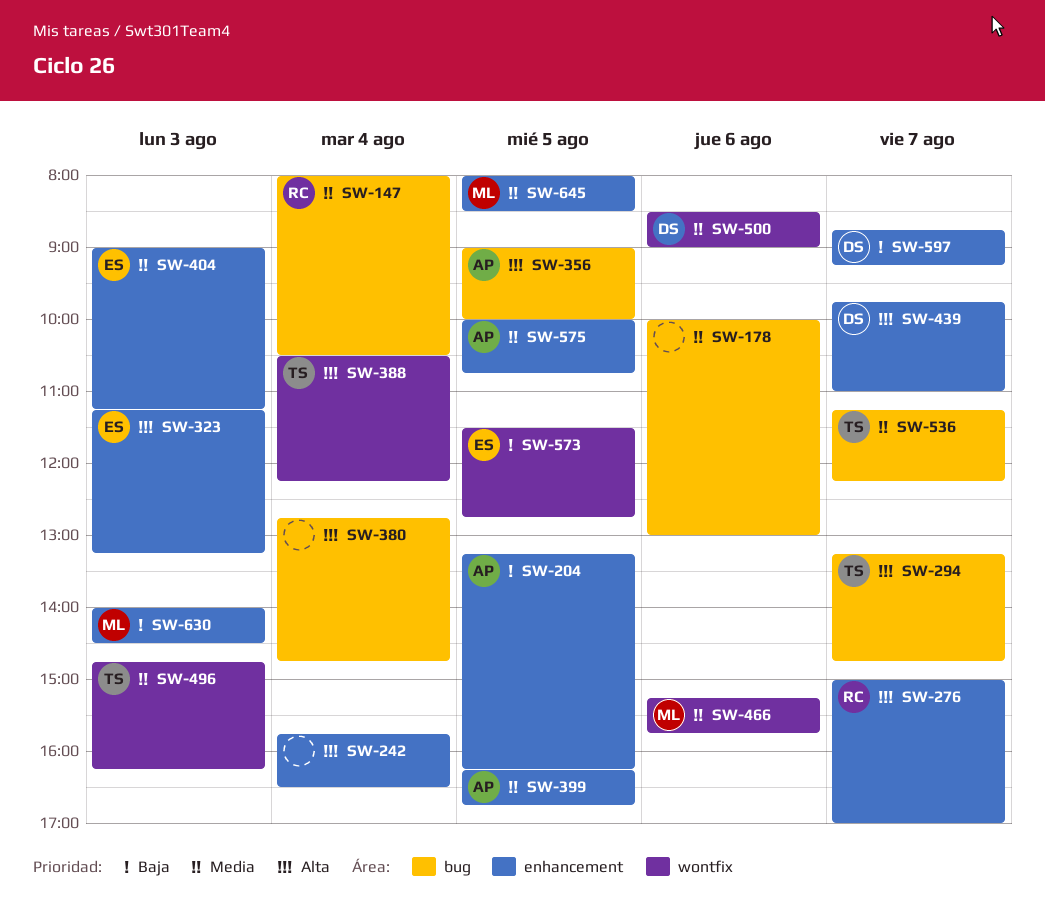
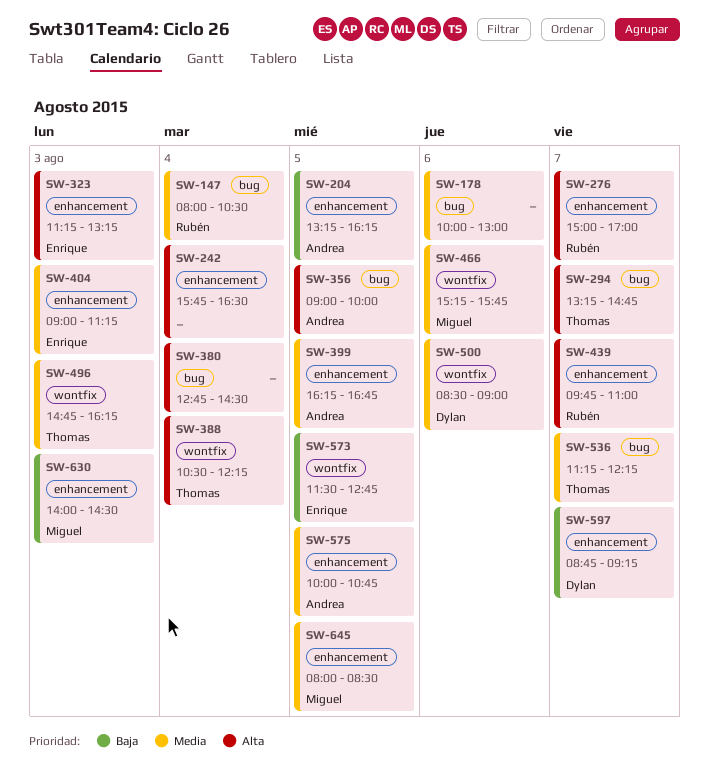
SW-380, ends: 14:45 -> 14:30
SW-439, owner: Dylan -> Rubén

